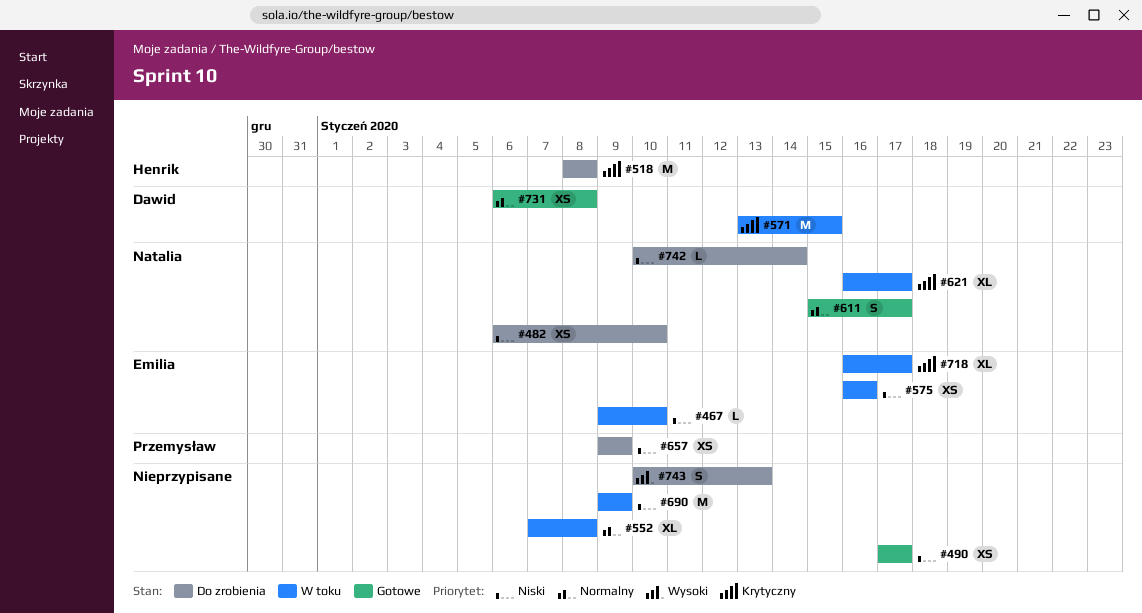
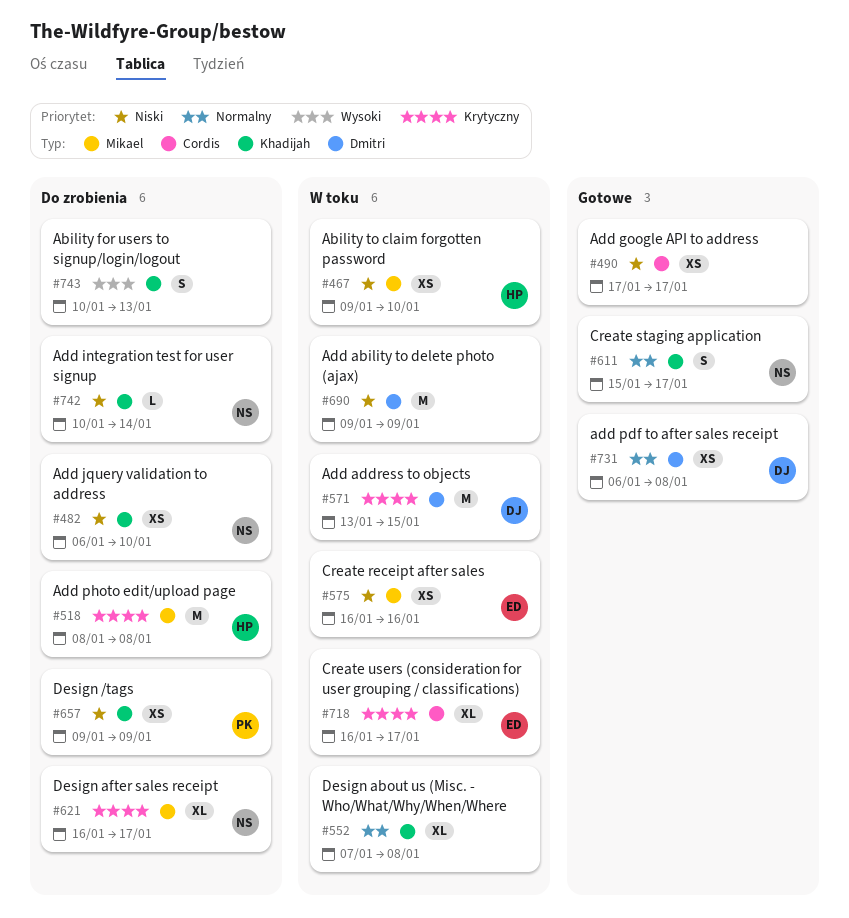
#467, owner: Emilia -> Henrik
#467, estimate: L -> XS
#621, status: W toku -> Do zrobienia

